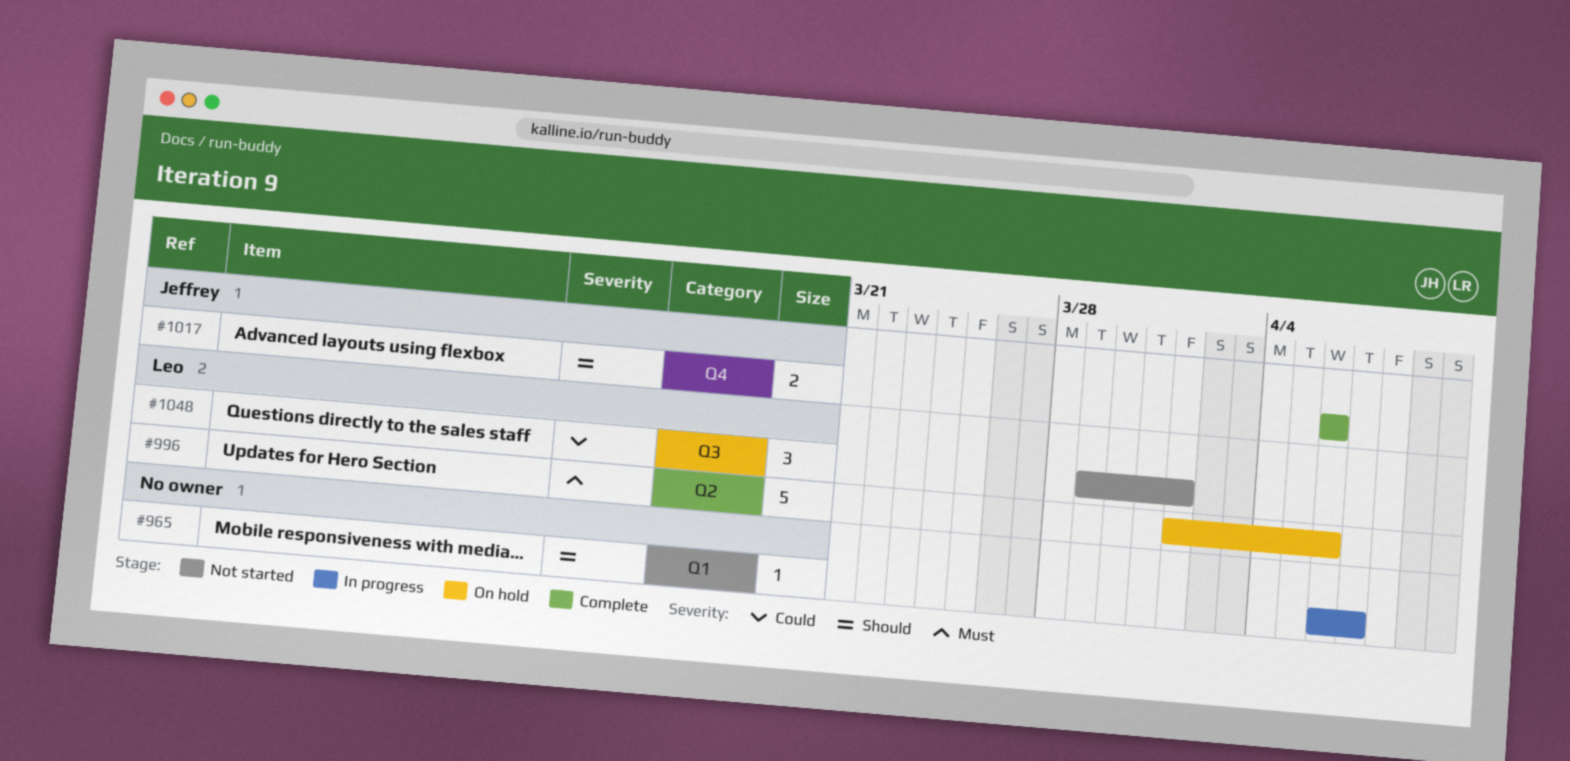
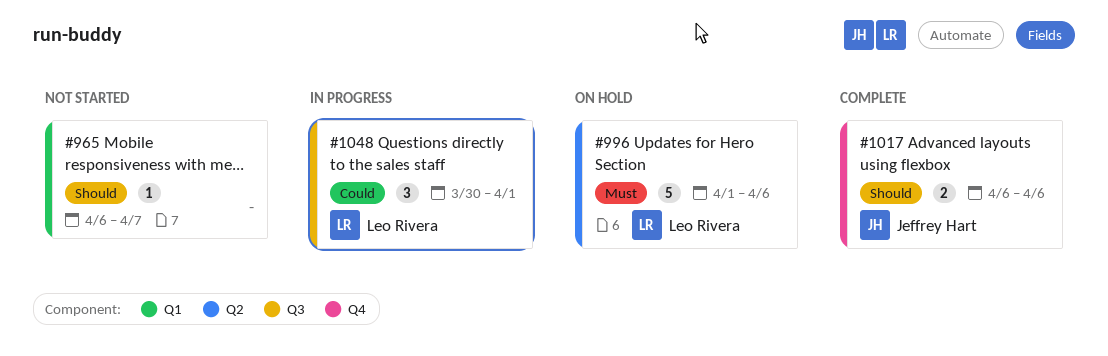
#965, status: In progress -> Not started
#1048, status: Not started -> In progress
#1048, start: Mar 29 -> Mar 30

